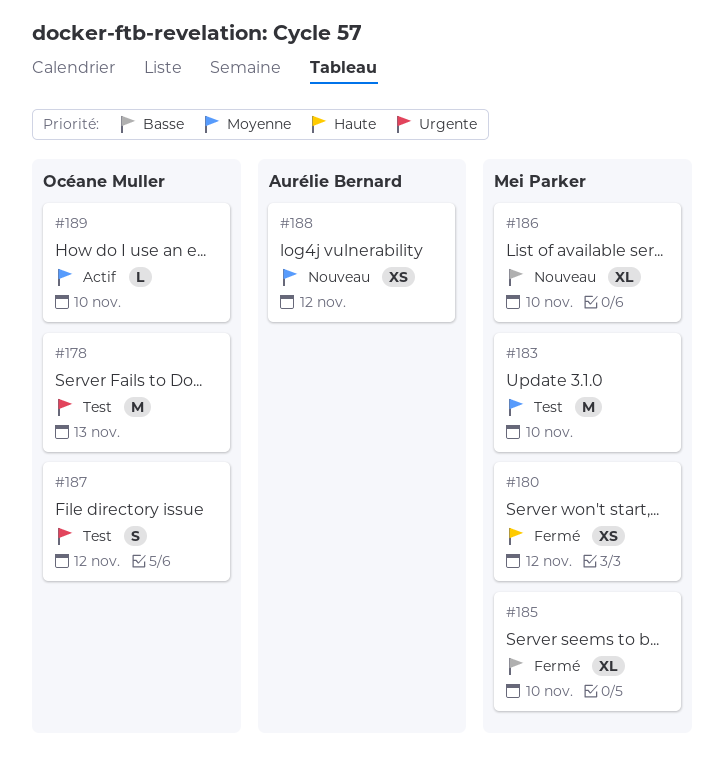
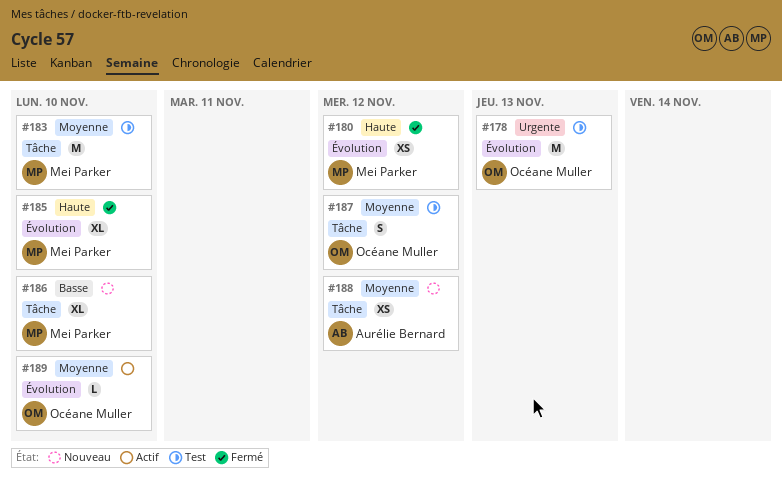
#185, priority: Basse -> Haute
#187, priority: Urgente -> Moyenne

